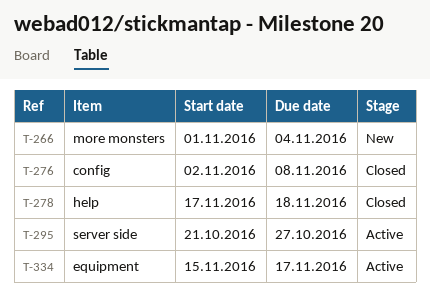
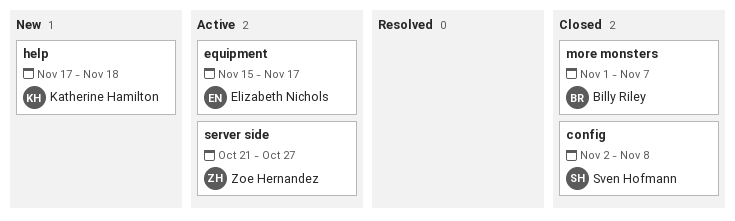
help, status: Closed -> New
more monsters, status: New -> Closed
more monsters, due: Nov 4 -> Nov 7

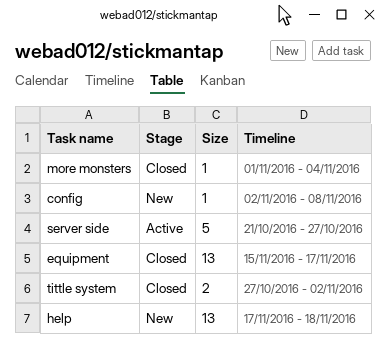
config, status: Closed -> New
equipment, status: Active -> Closed
more monsters, due: Nov 7 -> Nov 4
tittle system: none -> present

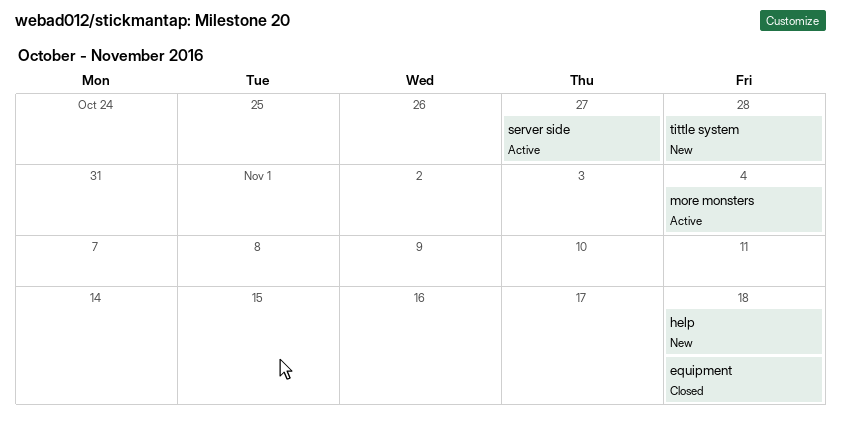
config: present -> none
equipment, due: Nov 17 -> Nov 18
more monsters, status: Closed -> Active
tittle system, status: Closed -> New
tittle system, due: Nov 2 -> Oct 28

